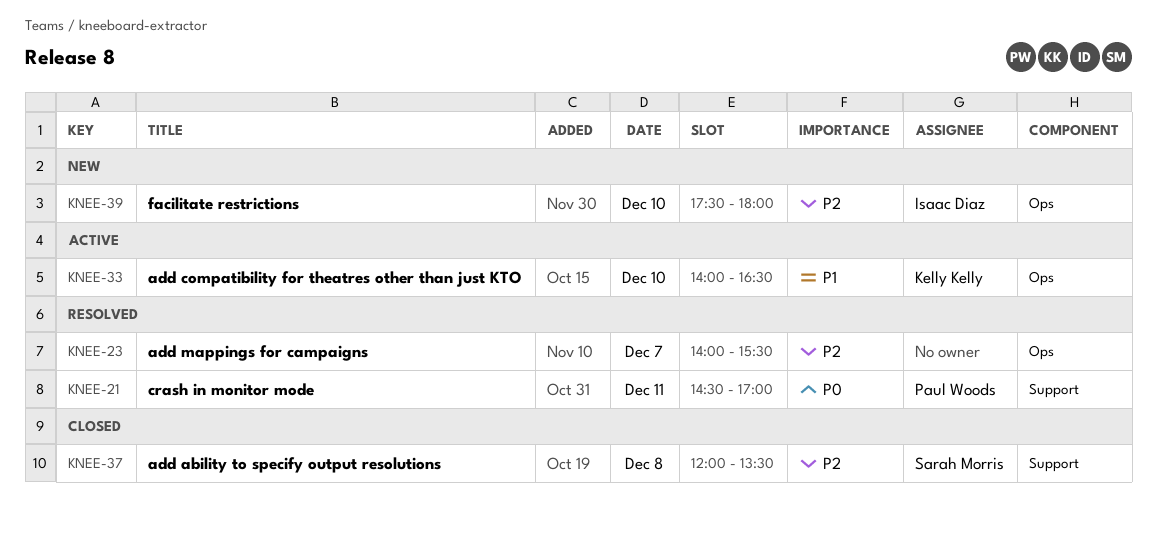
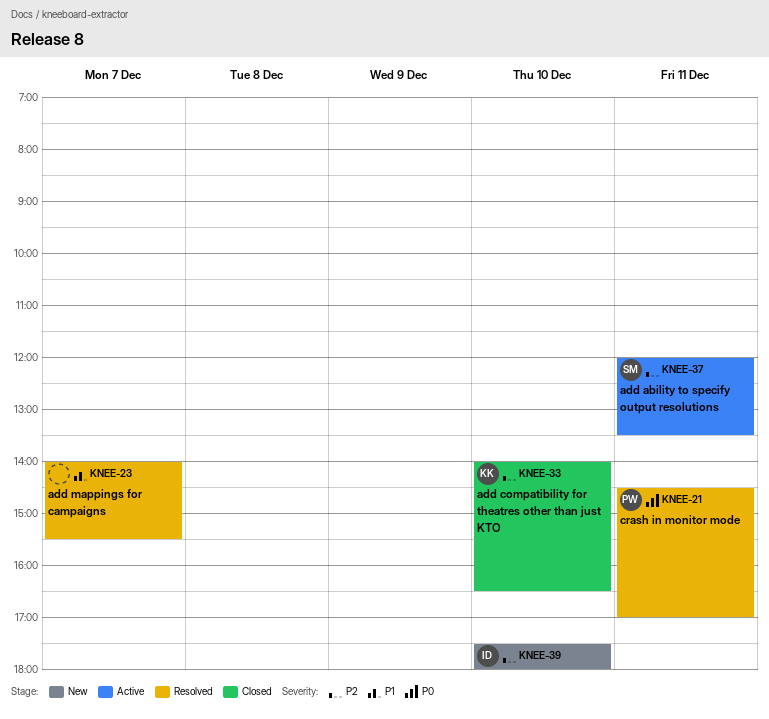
KNEE-23, priority: P2 -> P1
KNEE-33, status: Active -> Closed
KNEE-33, priority: P1 -> P2
KNEE-37, status: Closed -> Active
KNEE-37, day: Dec 8 -> Dec 11

